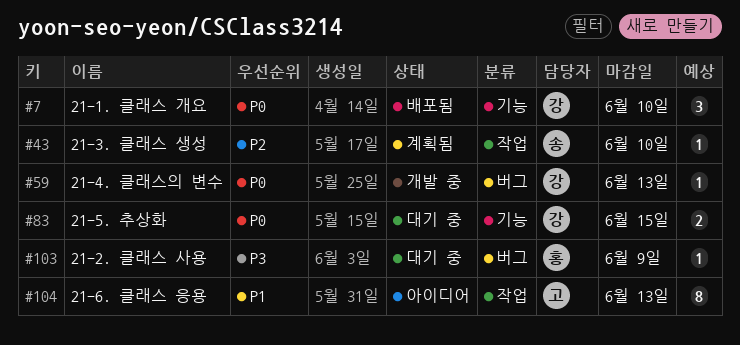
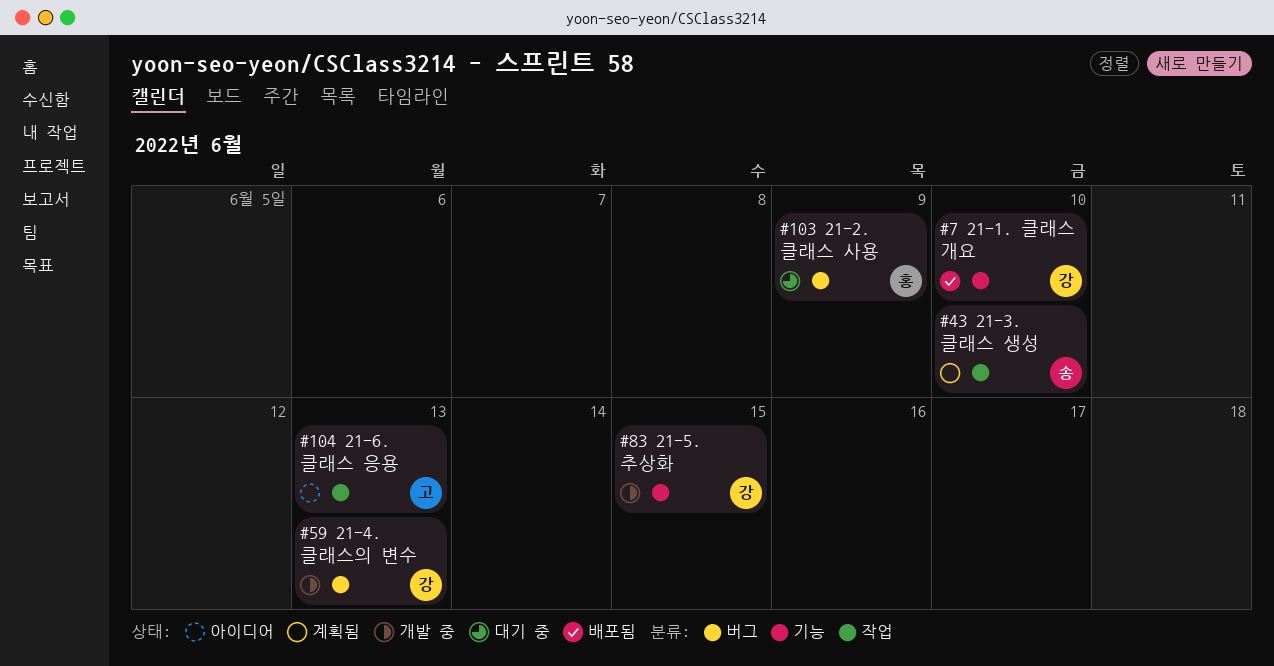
#83, status: 대기 중 -> 개발 중

